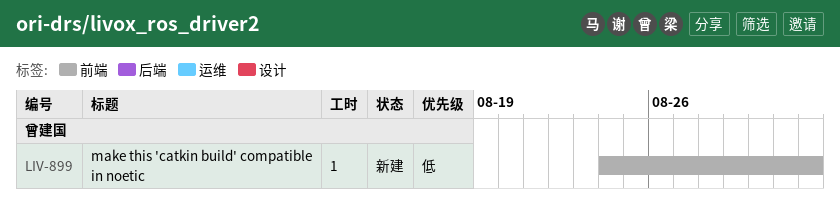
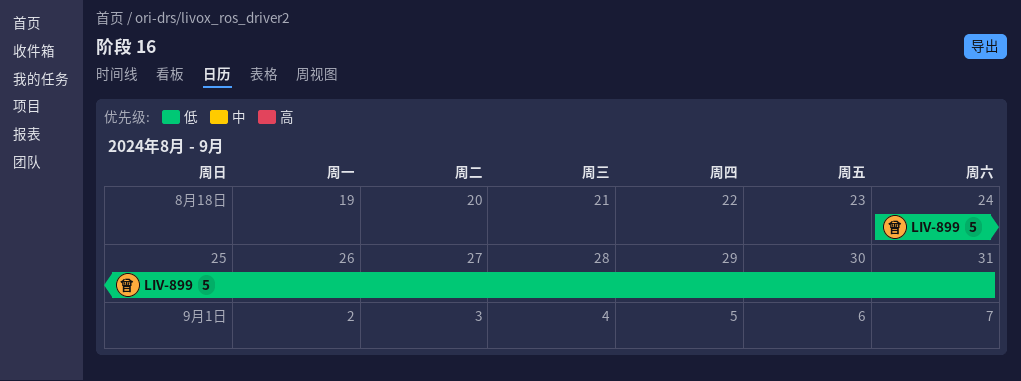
LIV-899, estimate: 1 -> 5
LIV-899, due: Sep 1 -> Aug 31

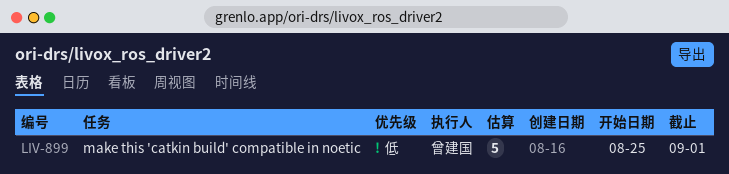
LIV-899, start: Aug 24 -> Aug 25
LIV-899, due: Aug 31 -> Sep 1

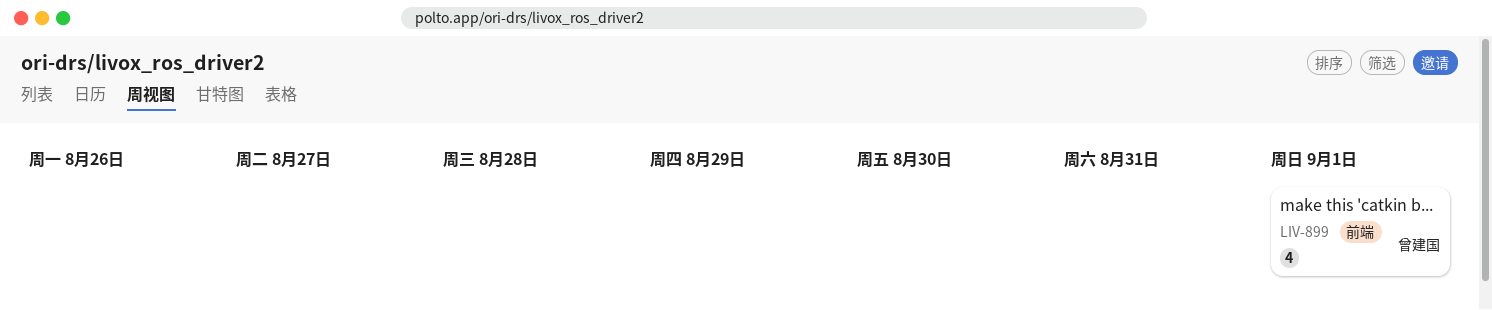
LIV-899, estimate: 5 -> 4

